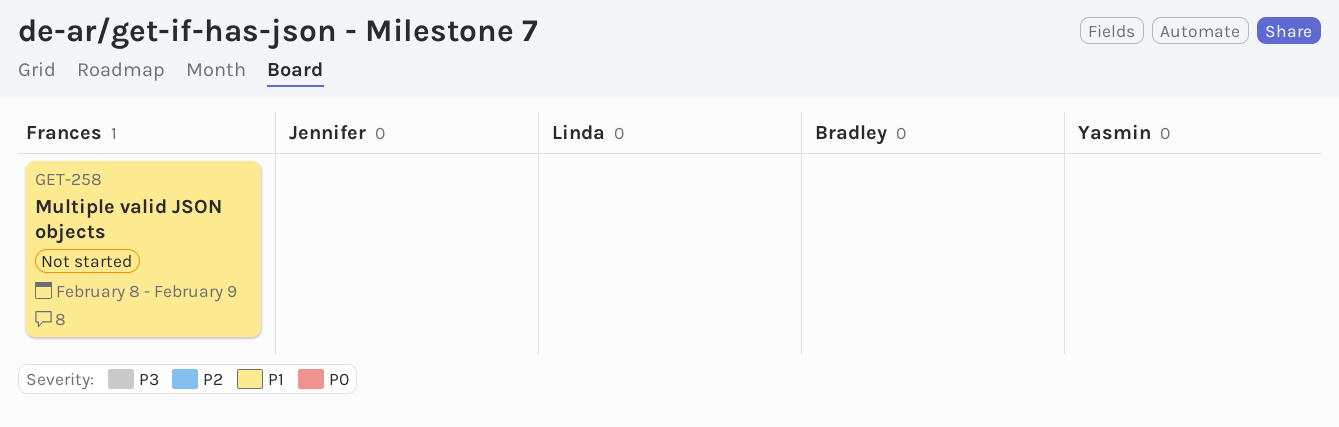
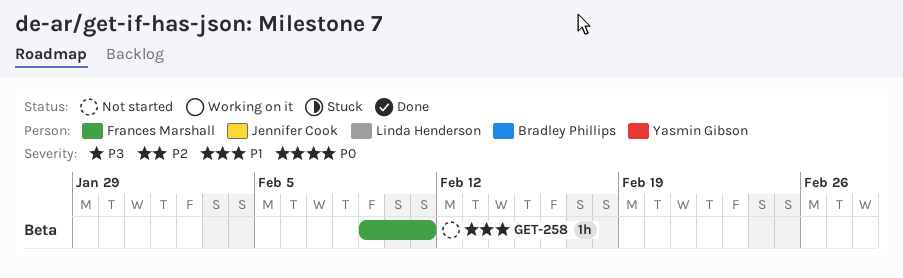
GET-258, start: Feb 8 -> Feb 9
GET-258, due: Feb 9 -> Feb 11

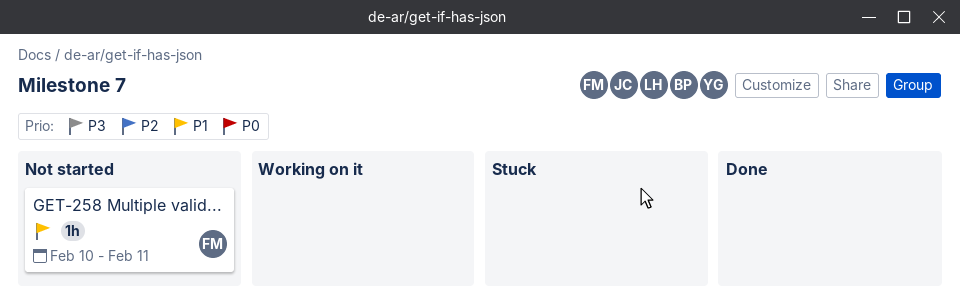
GET-258, start: Feb 9 -> Feb 10

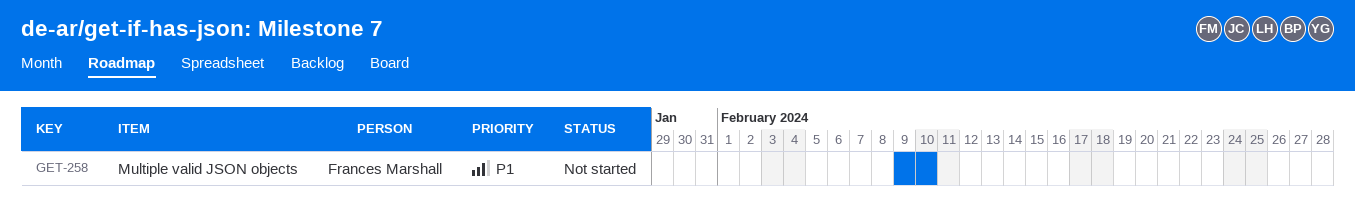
GET-258, start: Feb 10 -> Feb 9
GET-258, due: Feb 11 -> Feb 10

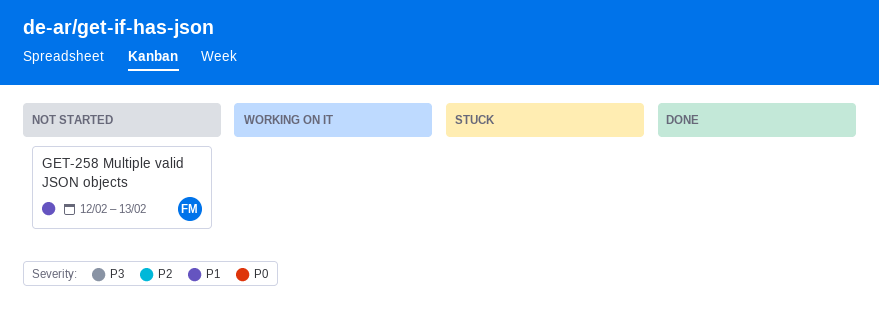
GET-258, start: Feb 9 -> Feb 12
GET-258, due: Feb 10 -> Feb 13

